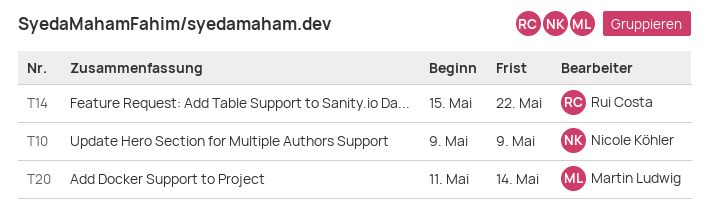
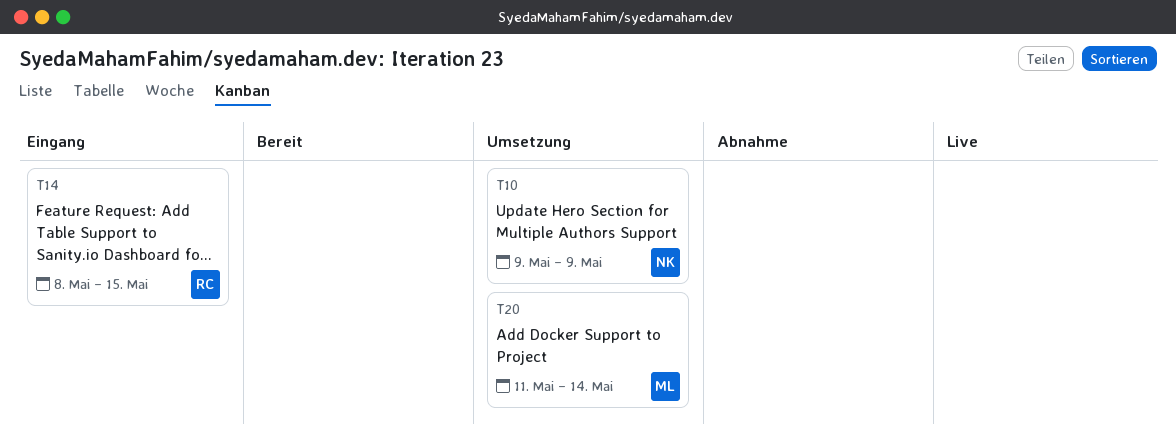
T14, start: May 15 -> May 8
T14, due: May 22 -> May 15

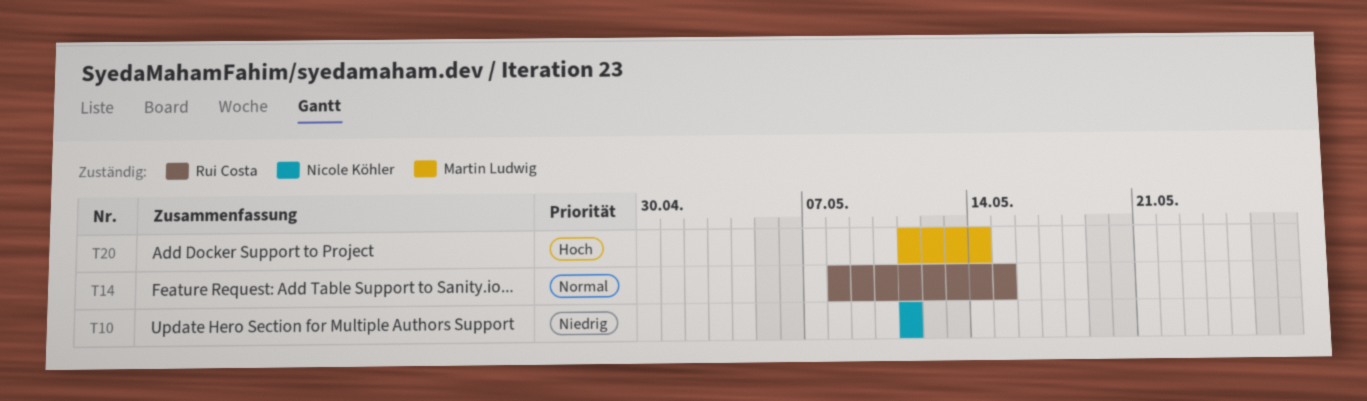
T10, start: May 9 -> May 11
T10, due: May 9 -> May 11

